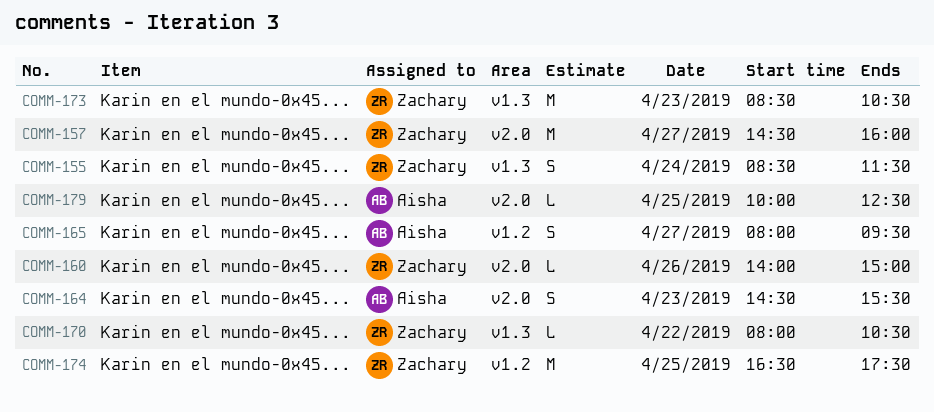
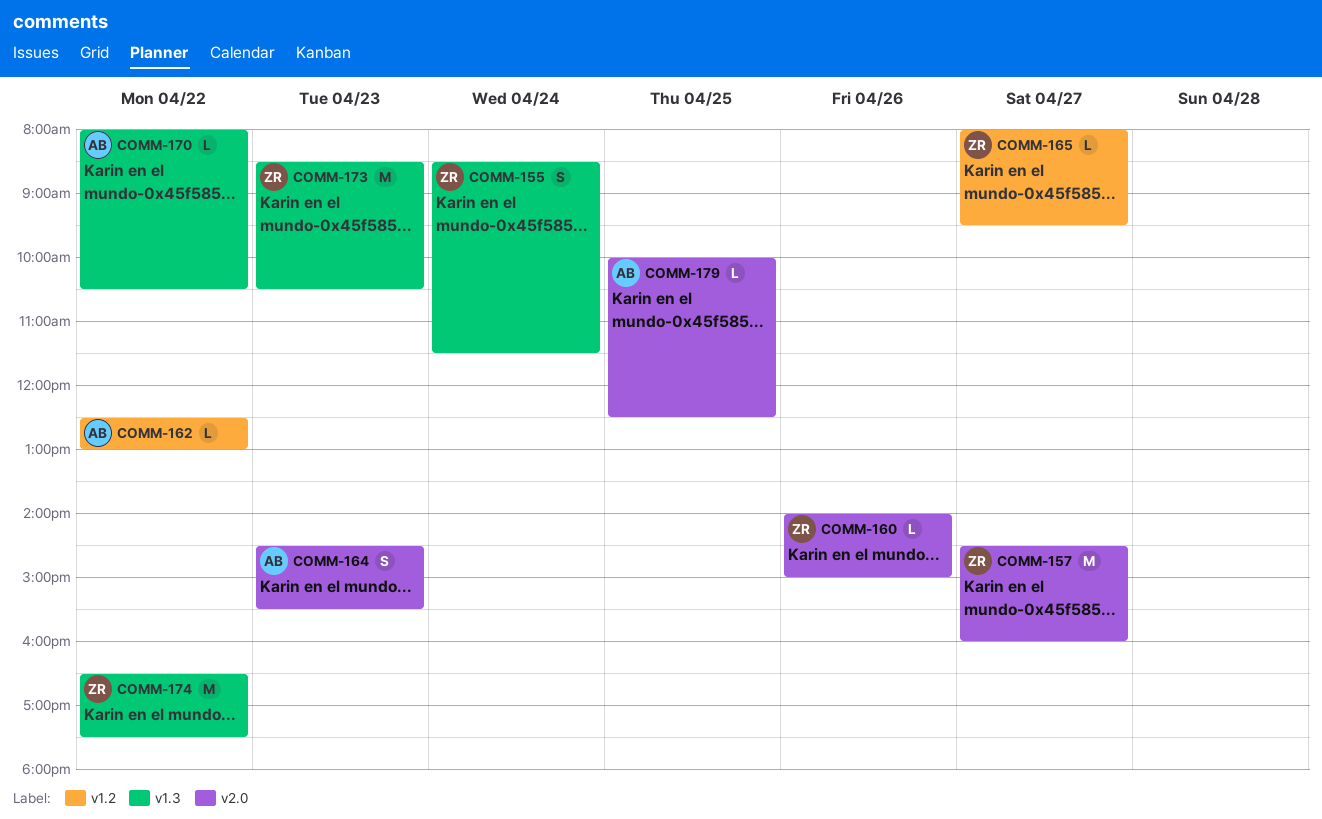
COMM-162: none -> present
COMM-165, owner: Aisha -> Zachary
COMM-165, estimate: S -> L
COMM-170, owner: Zachary -> Aisha
COMM-174, label: v1.2 -> v1.3
COMM-174, day: Apr 25 -> Apr 22

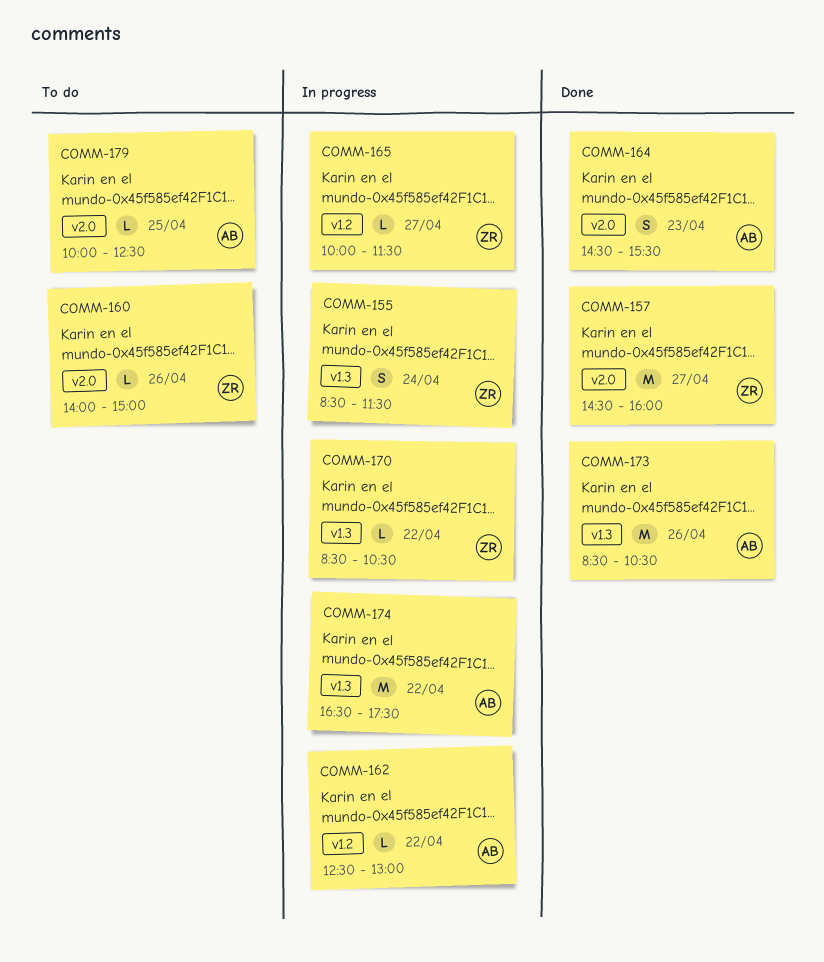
COMM-165, begins: 08:00 -> 10:00
COMM-165, ends: 09:30 -> 11:30
COMM-170, owner: AB -> ZR
COMM-170, begins: 08:00 -> 08:30
COMM-173, owner: ZR -> AB
COMM-173, day: Apr 23 -> Apr 26
COMM-174, owner: ZR -> AB

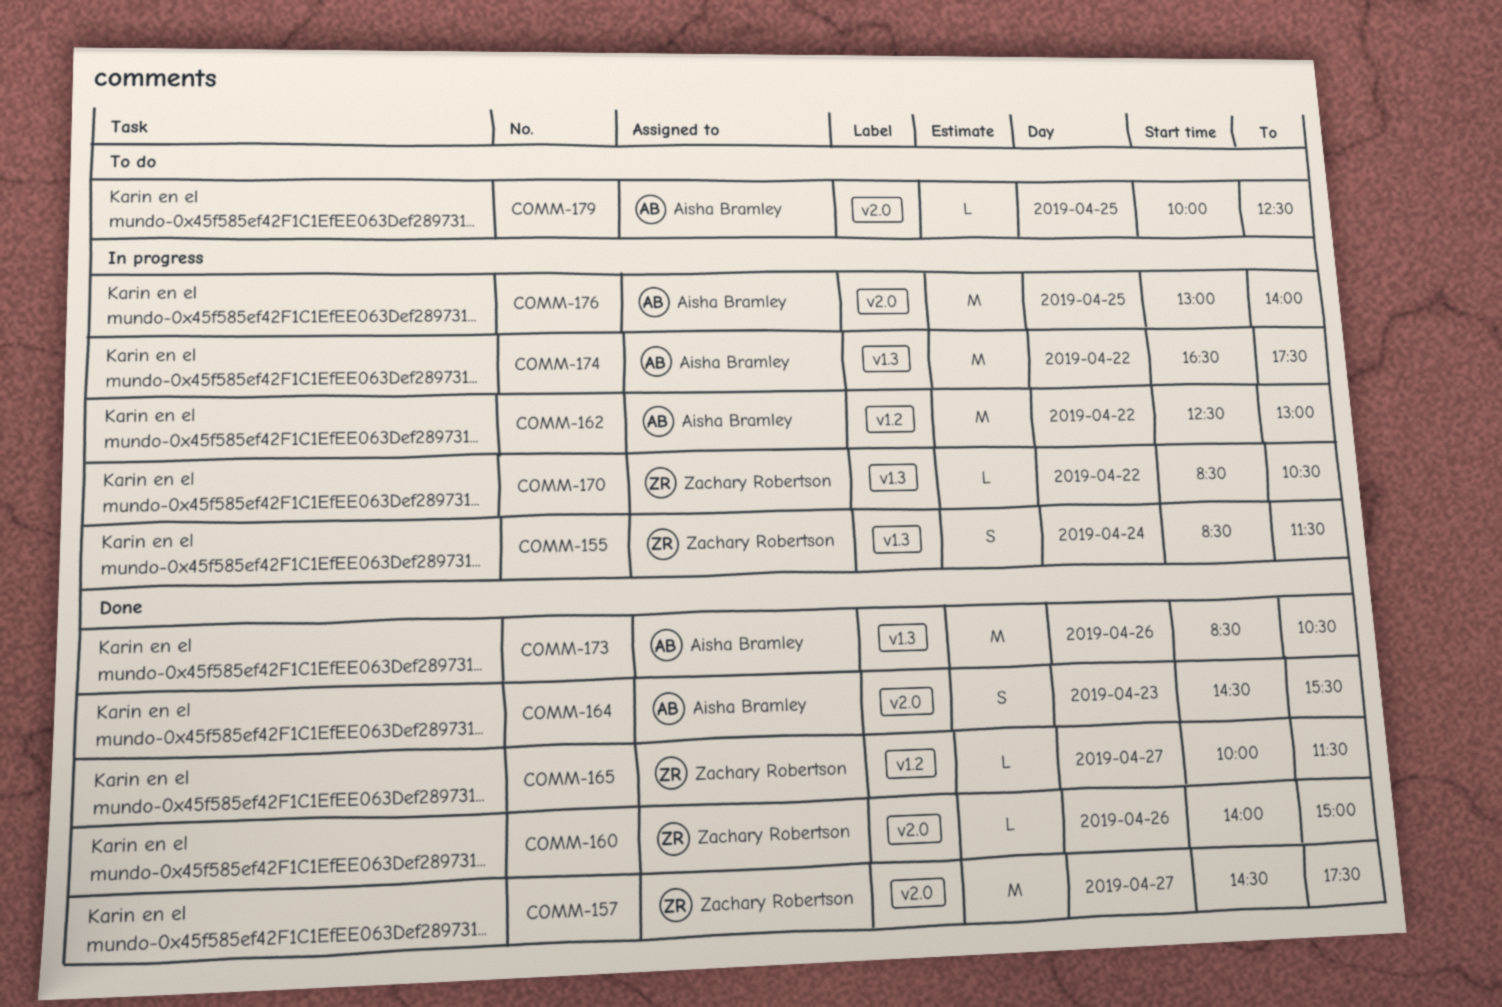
COMM-157, ends: 16:00 -> 17:30
COMM-160, status: To do -> Done
COMM-162, estimate: L -> M
COMM-165, status: In progress -> Done
COMM-176: none -> present

